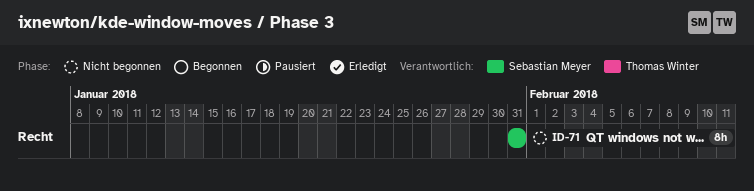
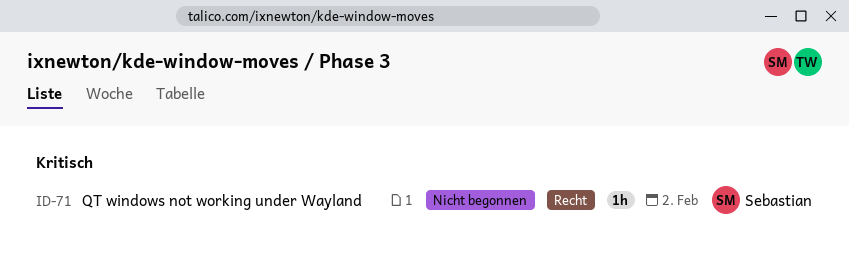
ID-71, estimate: 8h -> 1h
ID-71, due: Jan 31 -> Feb 2

